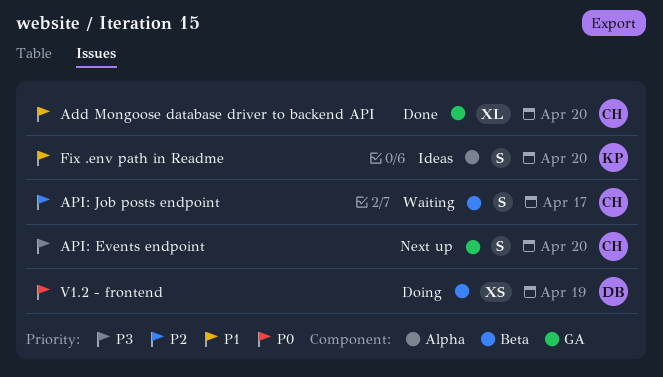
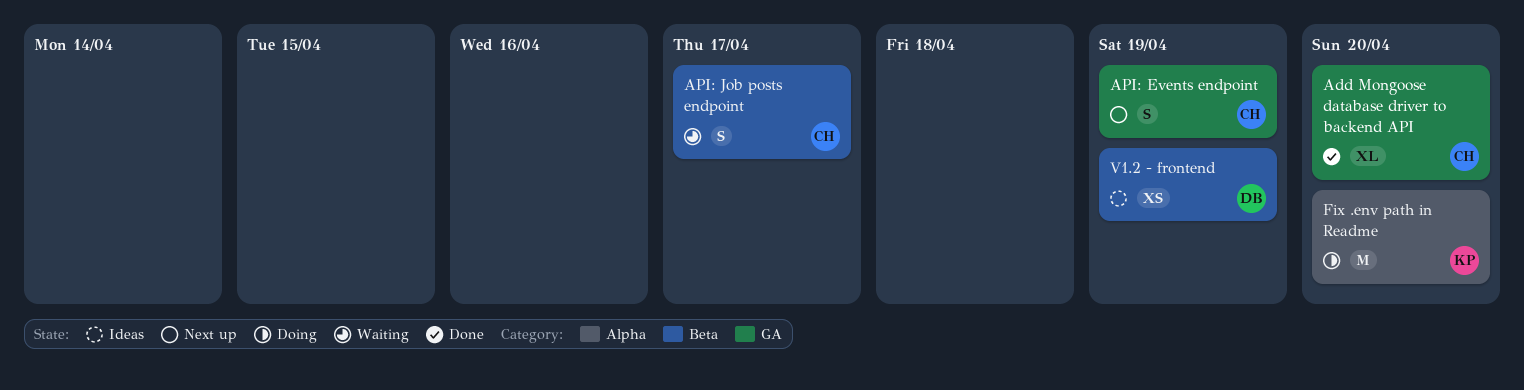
API: Events endpoint, due: Apr 20 -> Apr 19
Fix .env path in Readme, status: Ideas -> Doing
Fix .env path in Readme, estimate: S -> M
V1.2 - frontend, status: Doing -> Ideas

